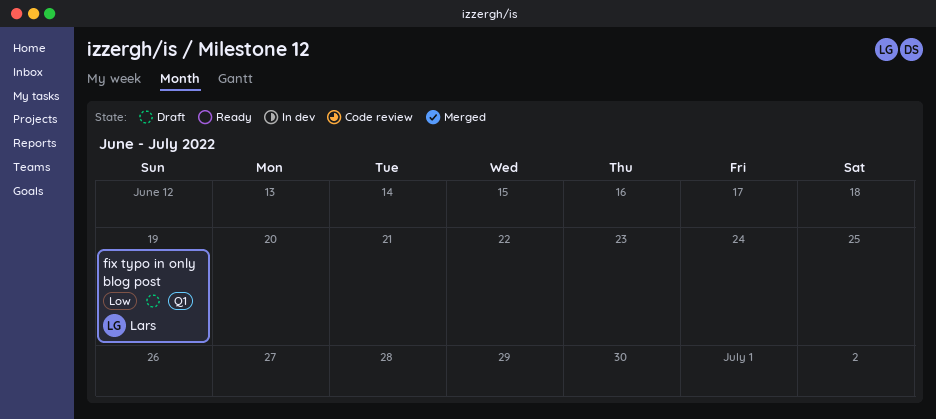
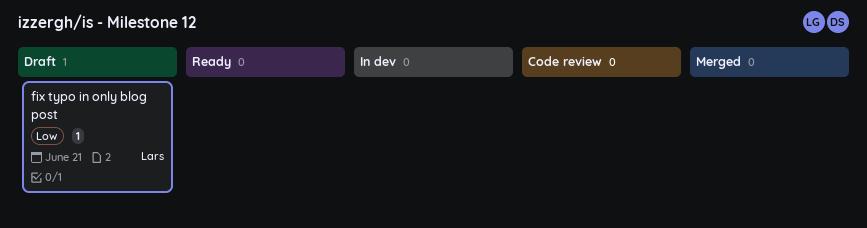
fix typo in only blog post, due: Jun 19 -> Jun 21

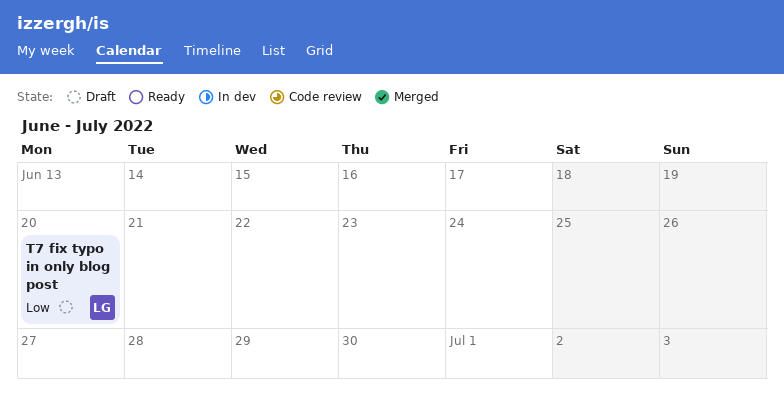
fix typo in only blog post, due: Jun 21 -> Jun 20

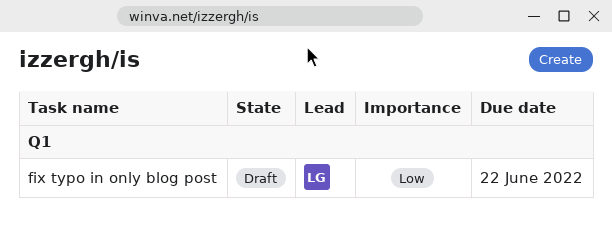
fix typo in only blog post, due: Jun 20 -> Jun 22

